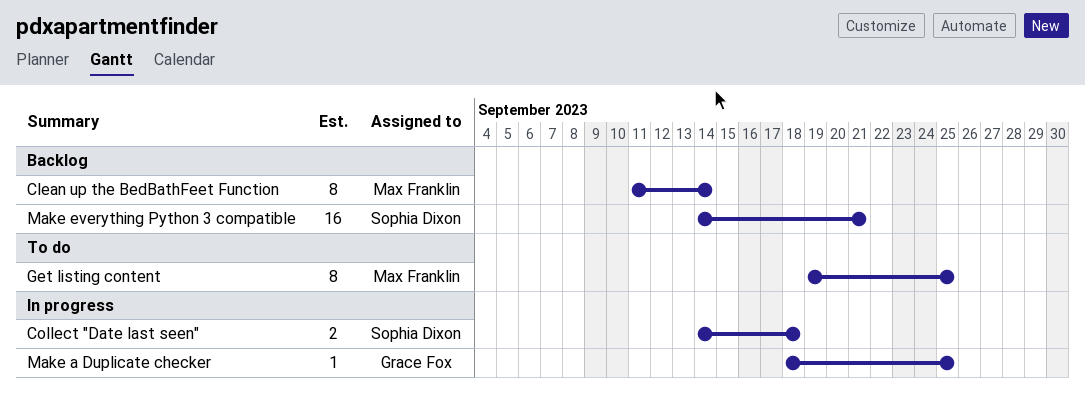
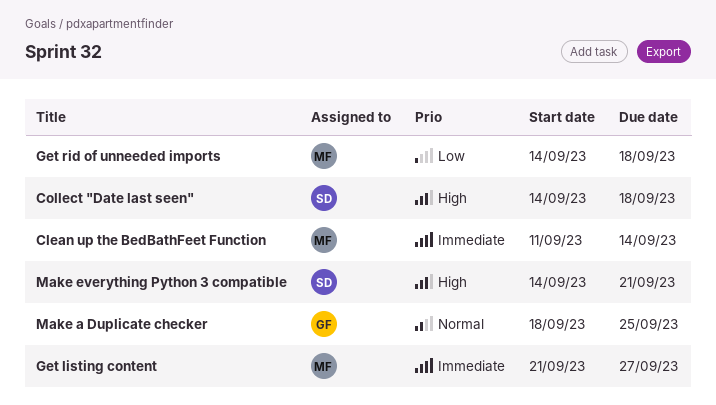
Get listing content, start: Sep 19 -> Sep 21
Get listing content, due: Sep 25 -> Sep 27
Get rid of unneeded imports: none -> present

